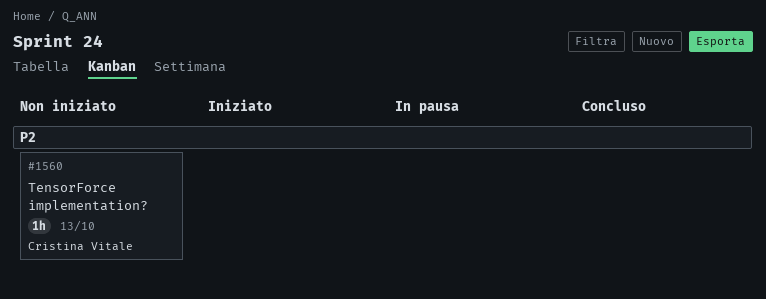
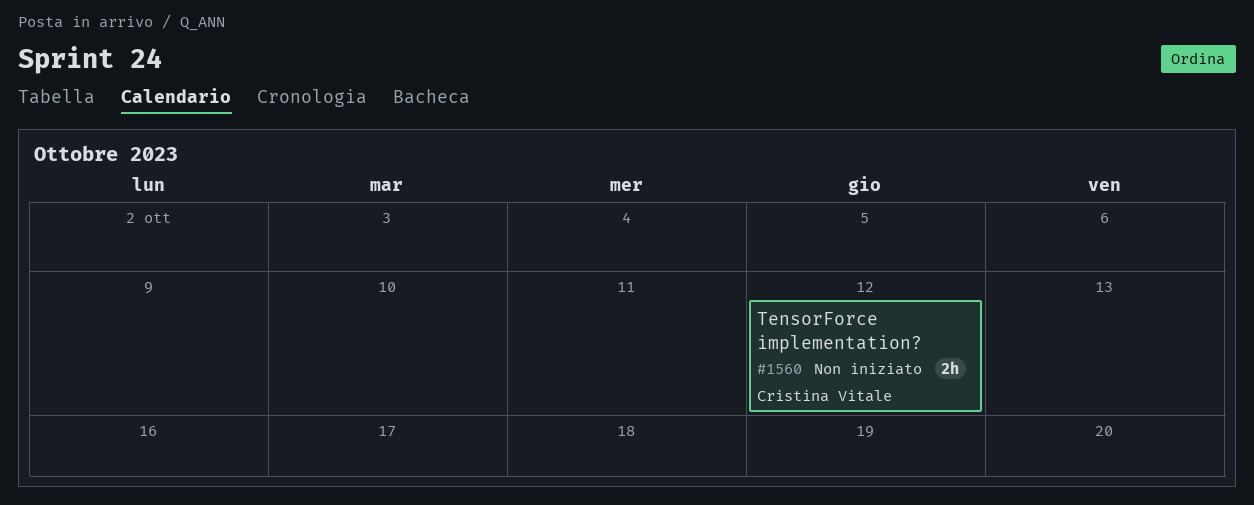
#1560, estimate: 1h -> 2h
#1560, due: Oct 13 -> Oct 12

